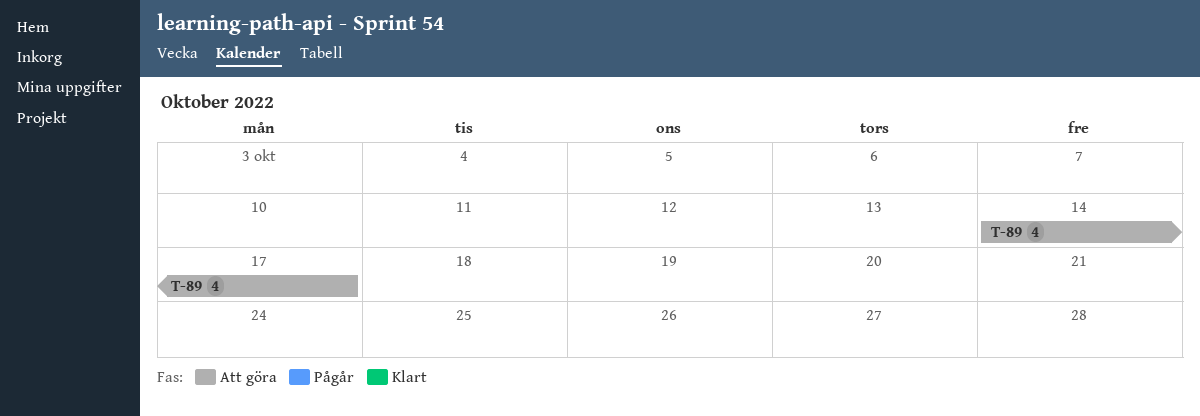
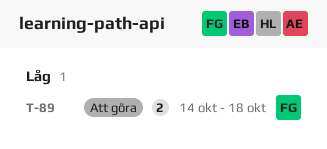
T-89, estimate: 4 -> 2
T-89, due: Oct 17 -> Oct 18

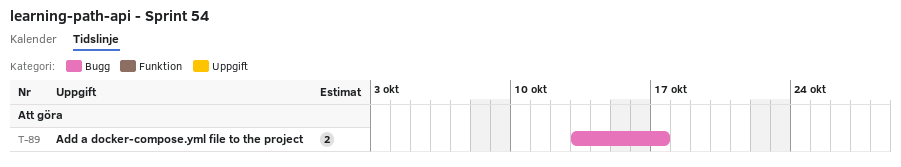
T-89, start: Oct 14 -> Oct 13
T-89, due: Oct 18 -> Oct 17

